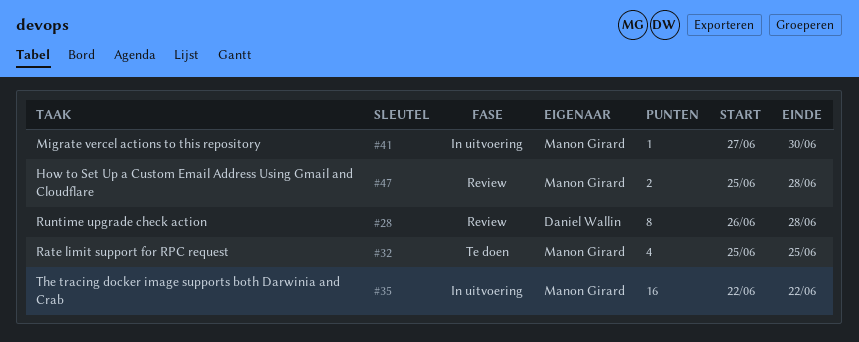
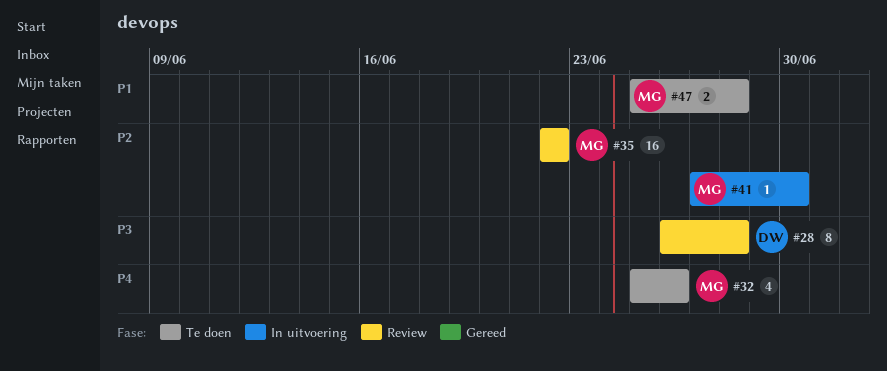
#32, due: Jun 25 -> Jun 26
#35, status: In uitvoering -> Review
#47, status: Review -> Te doen

